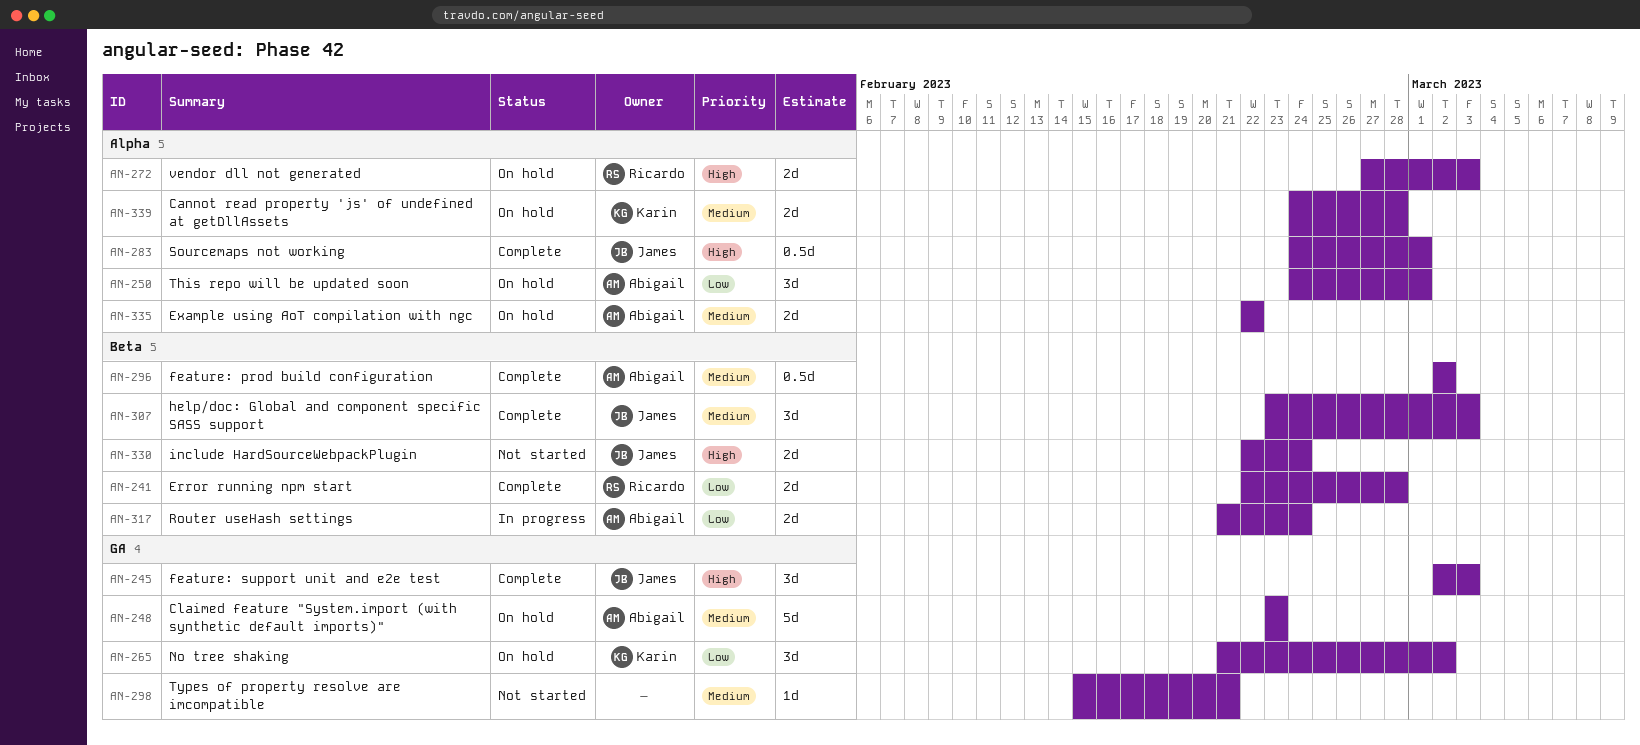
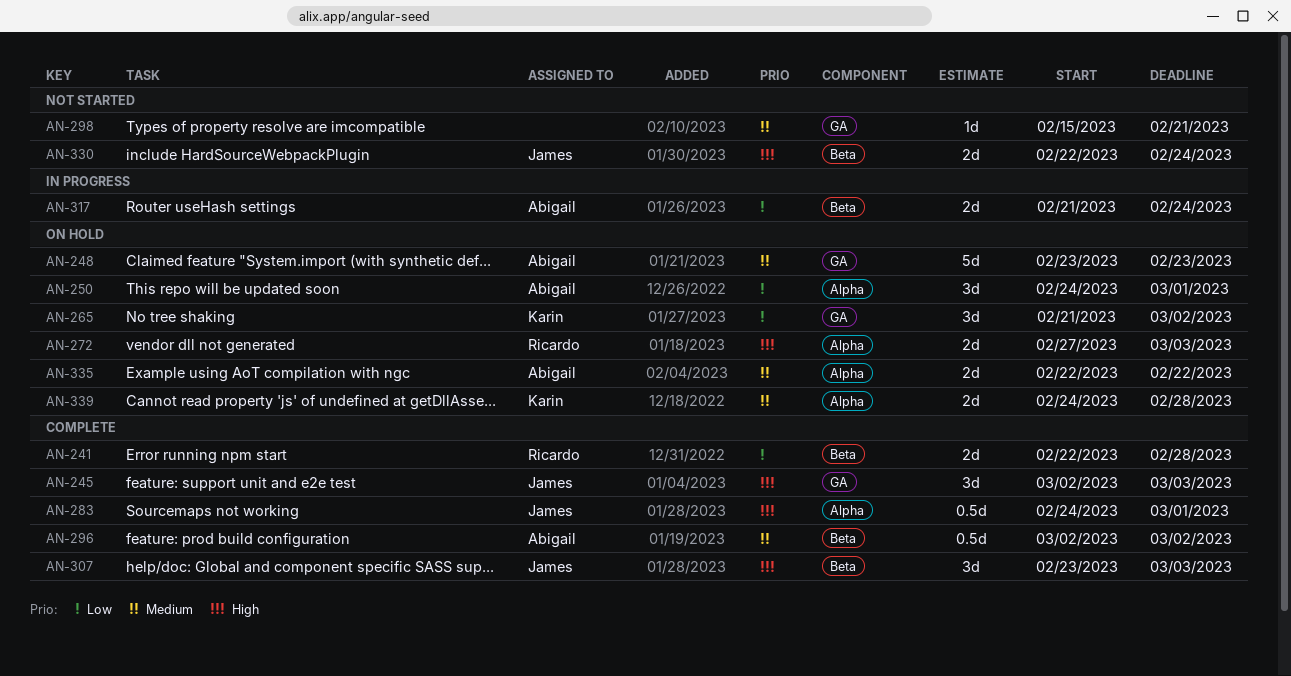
AN-307, priority: Medium -> High

